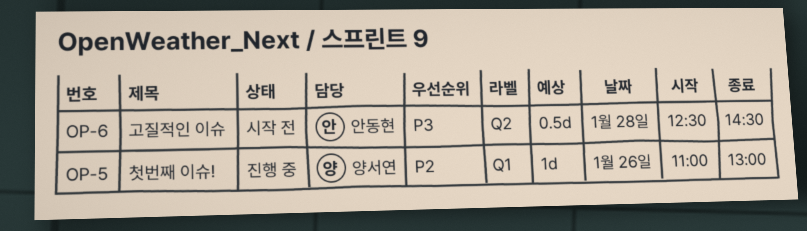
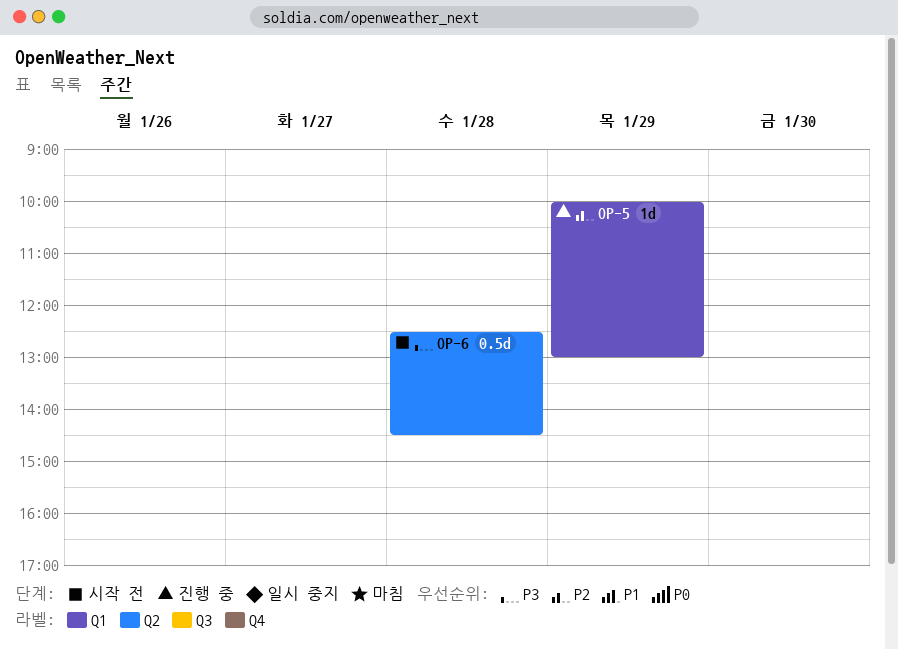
OP-5, day: Jan 26 -> Jan 29
OP-5, begins: 11:00 -> 10:00

